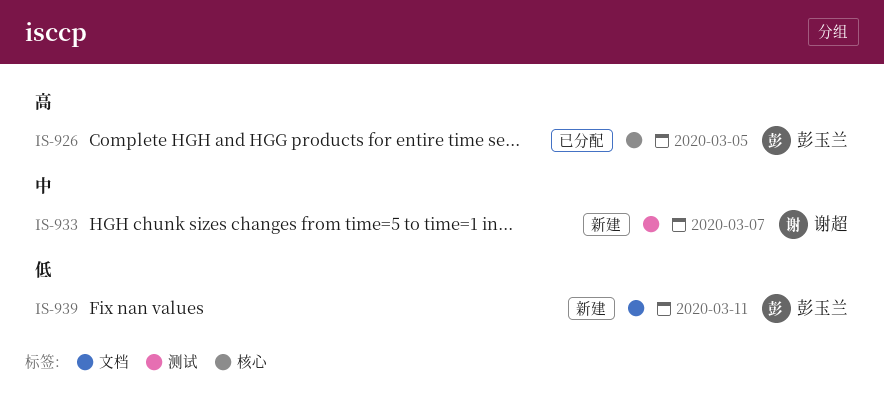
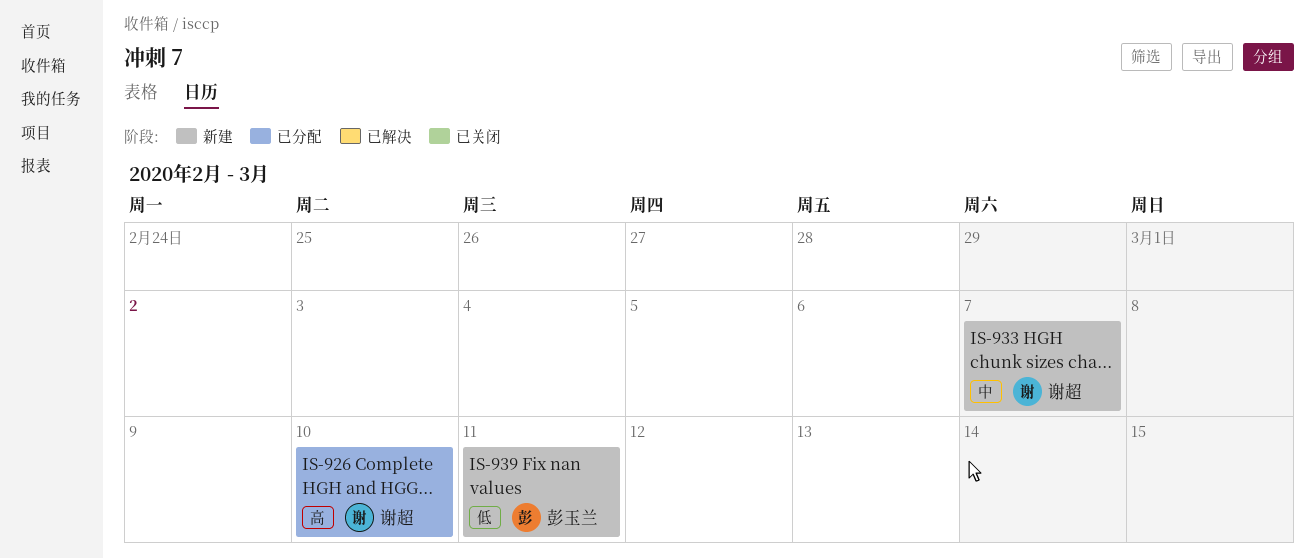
IS-926, owner: 彭玉兰 -> 谢超
IS-926, due: Mar 5 -> Mar 10

